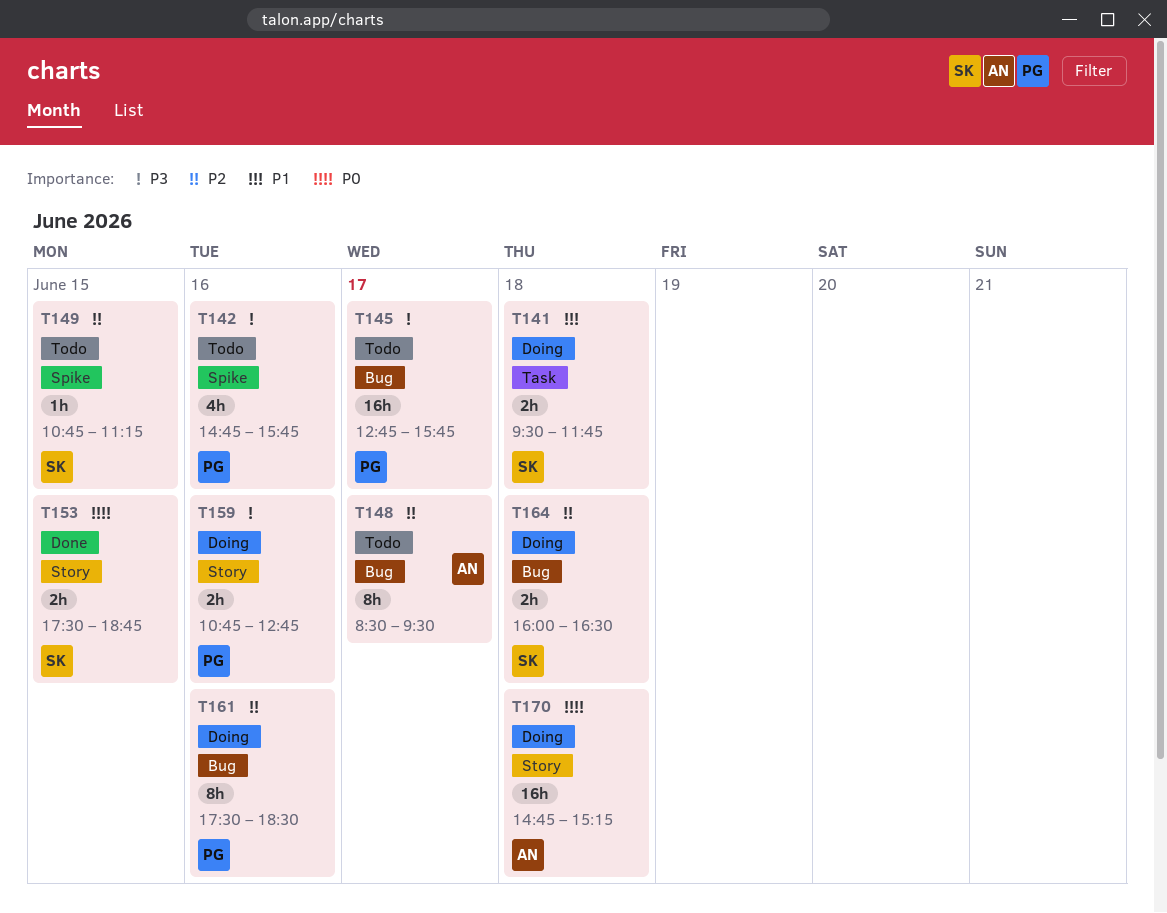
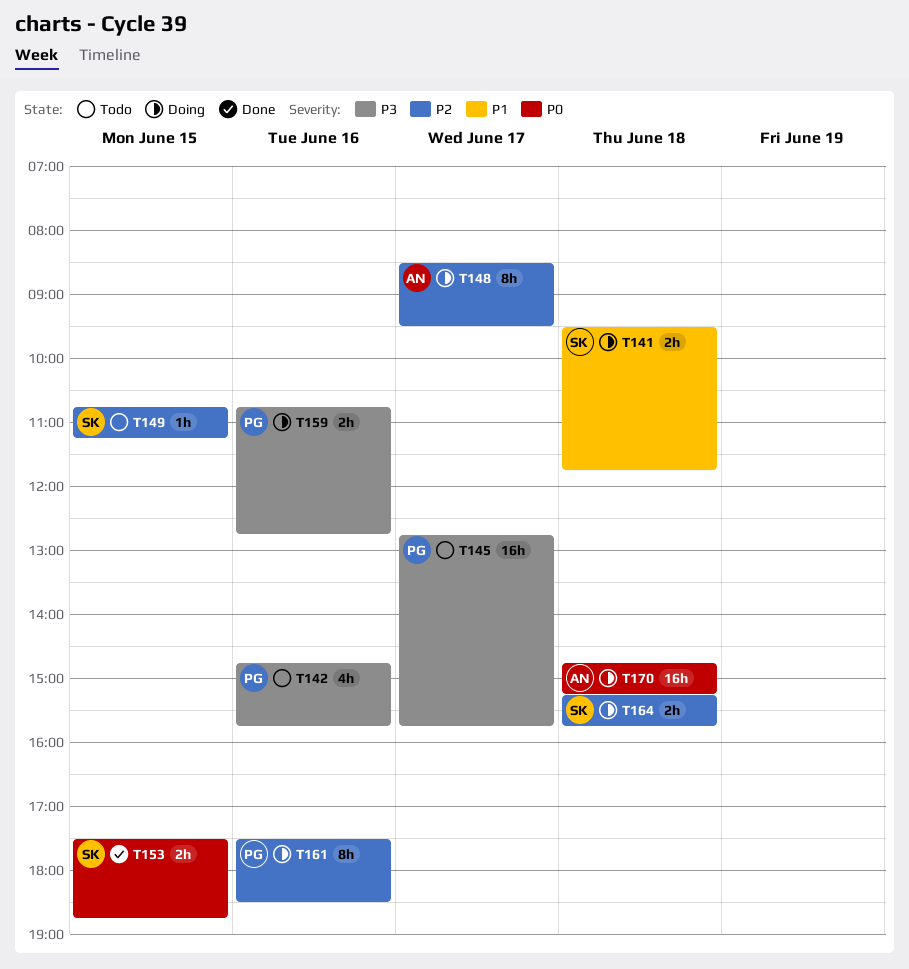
T148, status: Todo -> Doing
T164, begins: 16:00 -> 15:15
T164, ends: 16:30 -> 15:45

